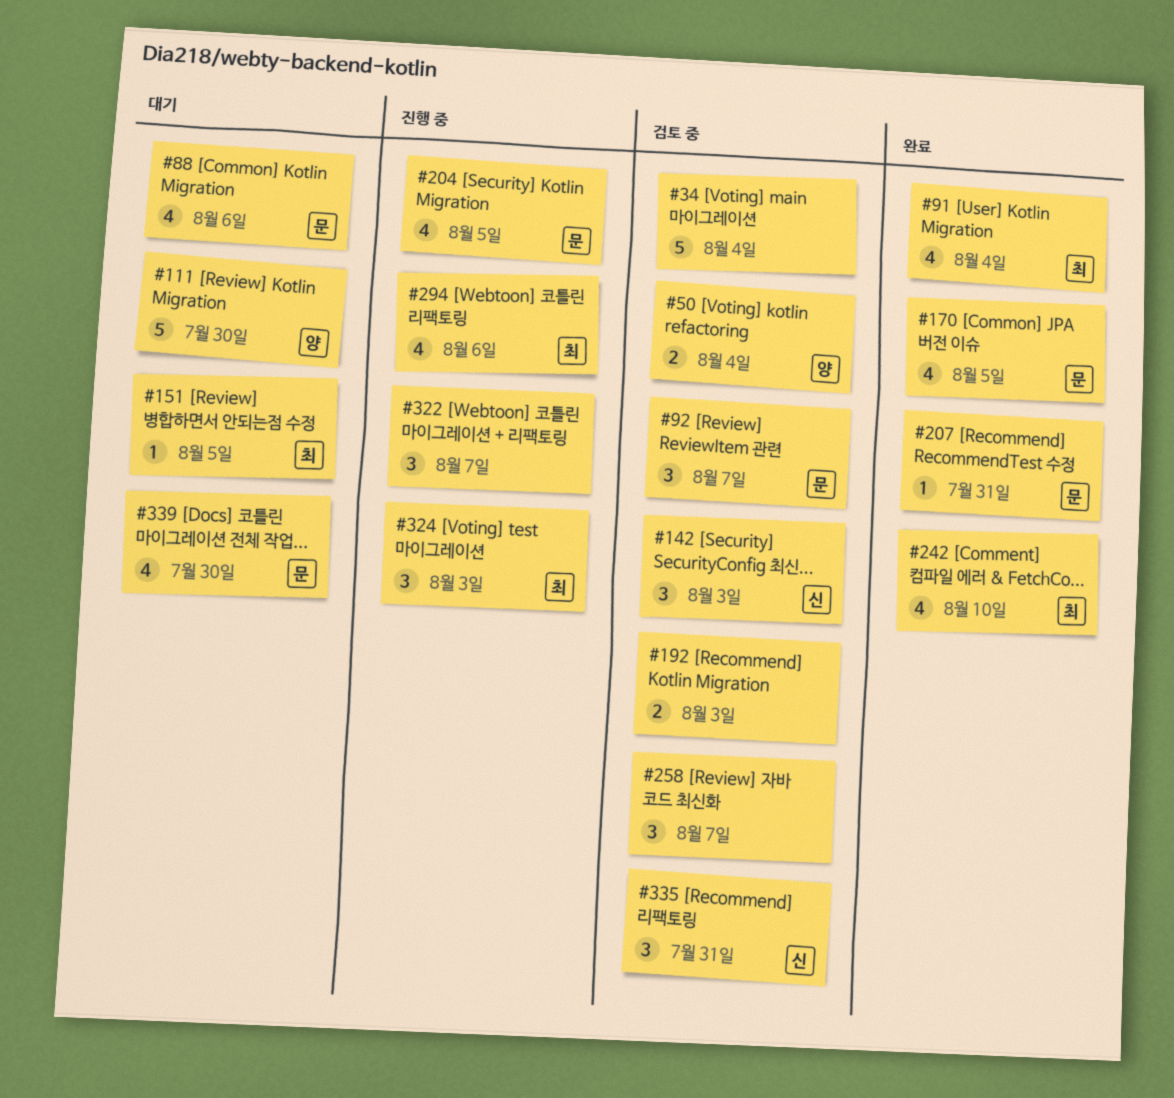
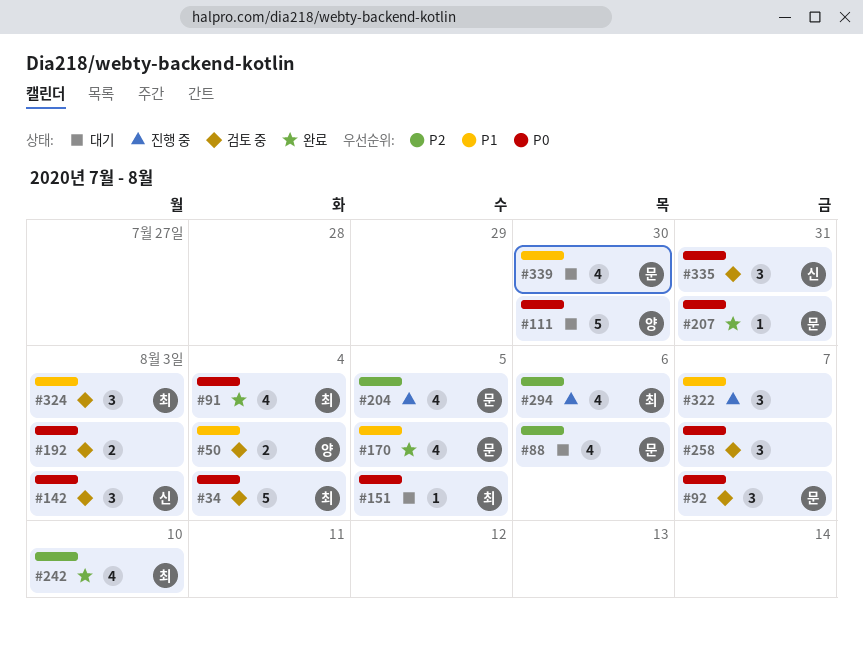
#34, owner: none -> 최
#324, status: 진행 중 -> 검토 중

